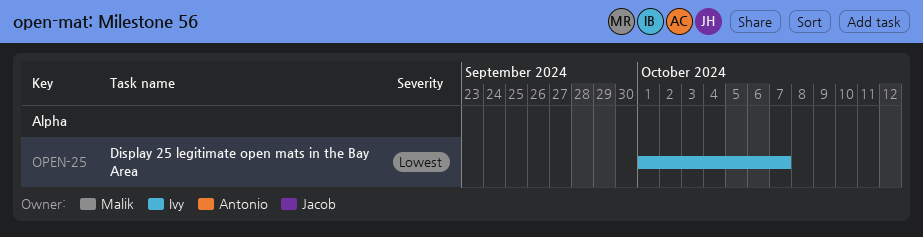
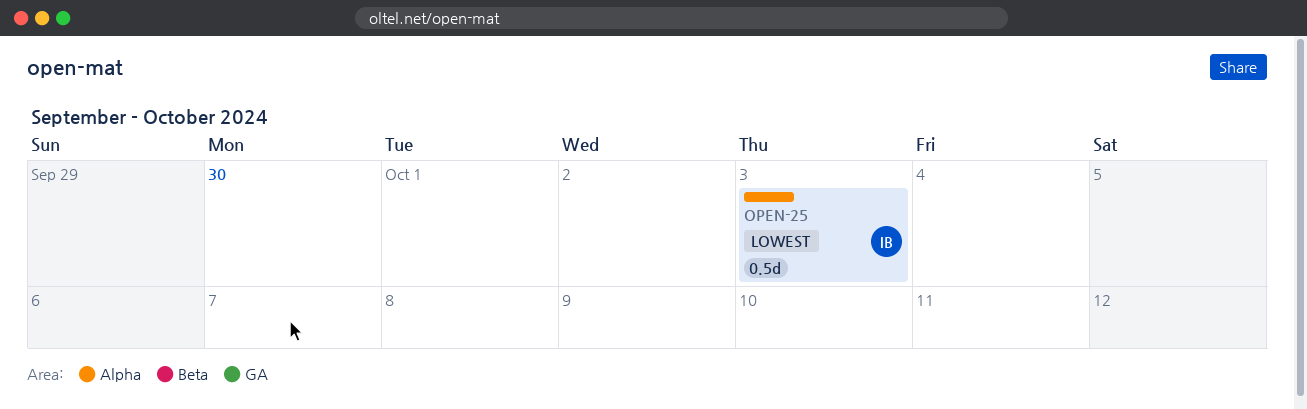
OPEN-25, due: Oct 7 -> Oct 3

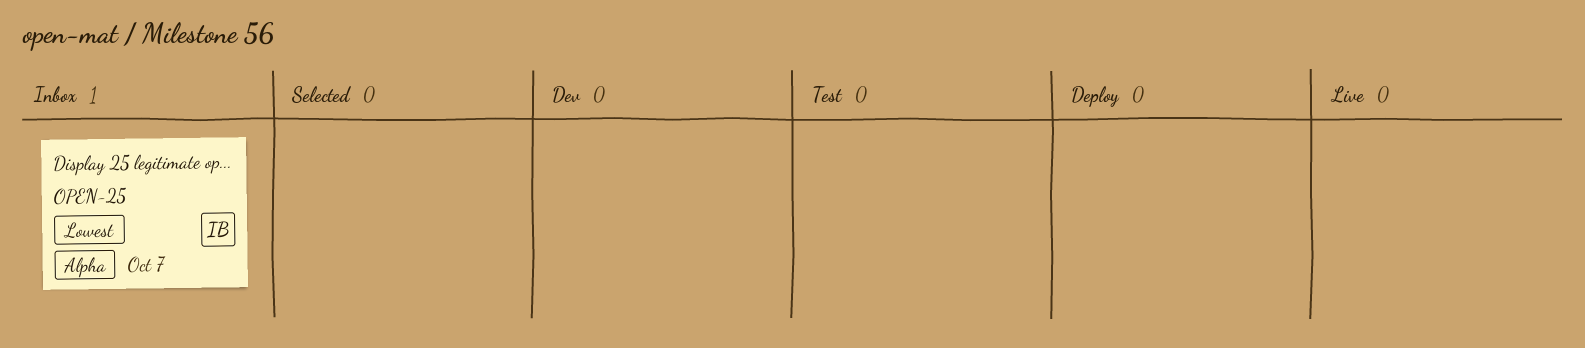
OPEN-25, due: Oct 3 -> Oct 7

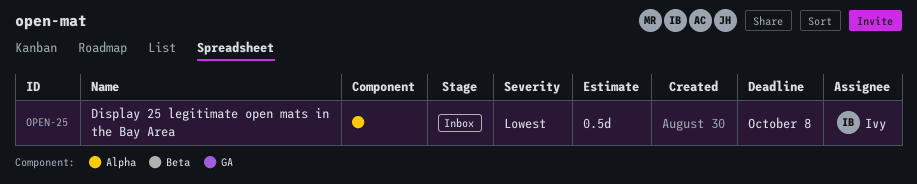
OPEN-25, due: Oct 7 -> Oct 8

